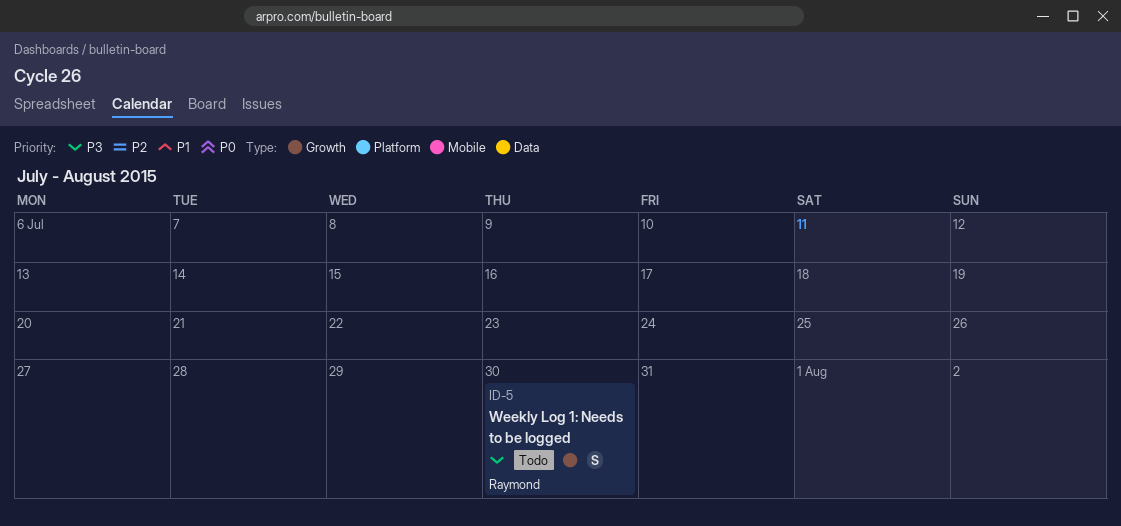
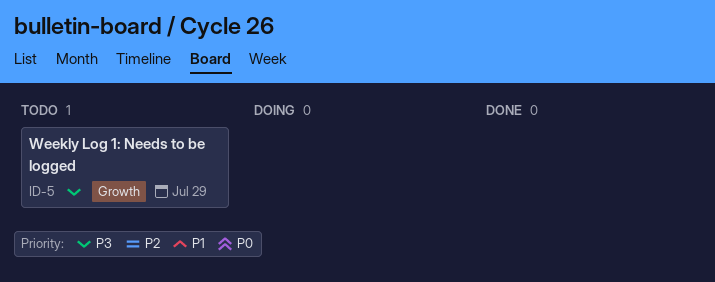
ID-5, due: Jul 30 -> Jul 29

